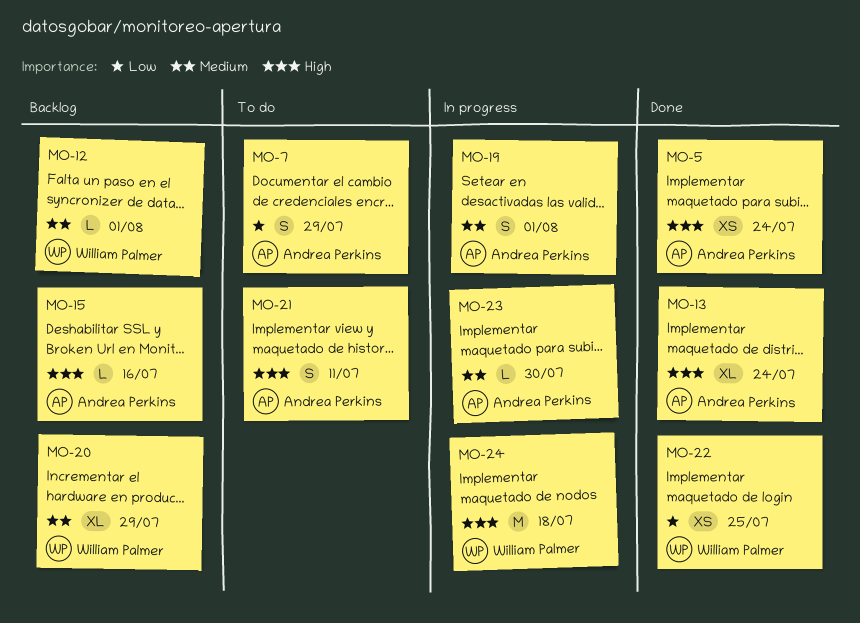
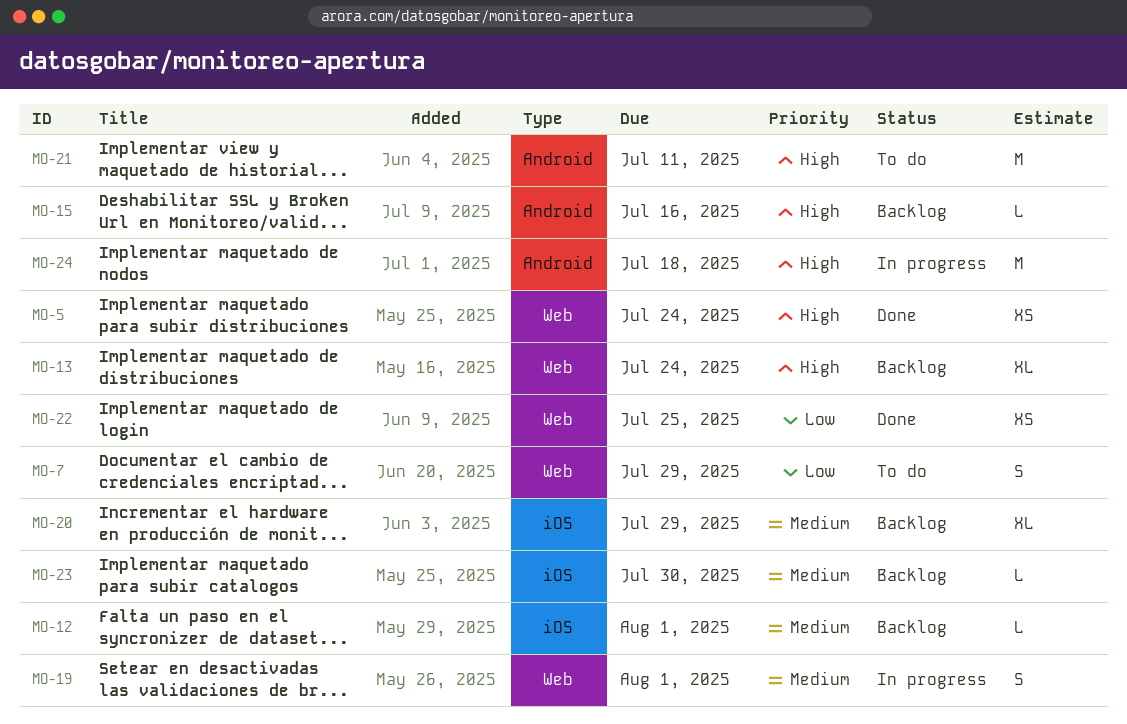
MO-13, status: Done -> Backlog
MO-21, estimate: S -> M
MO-23, status: In progress -> Backlog

